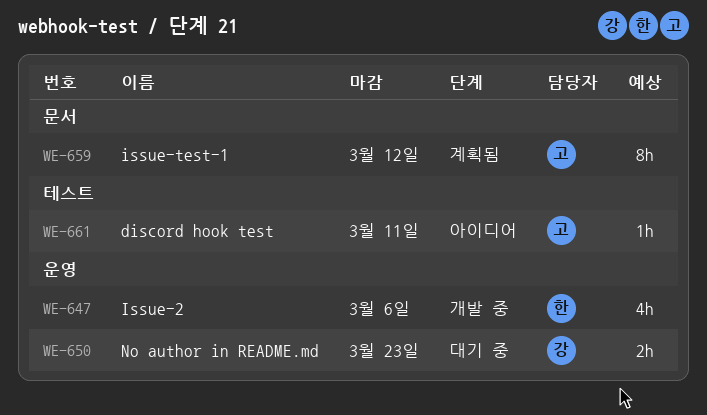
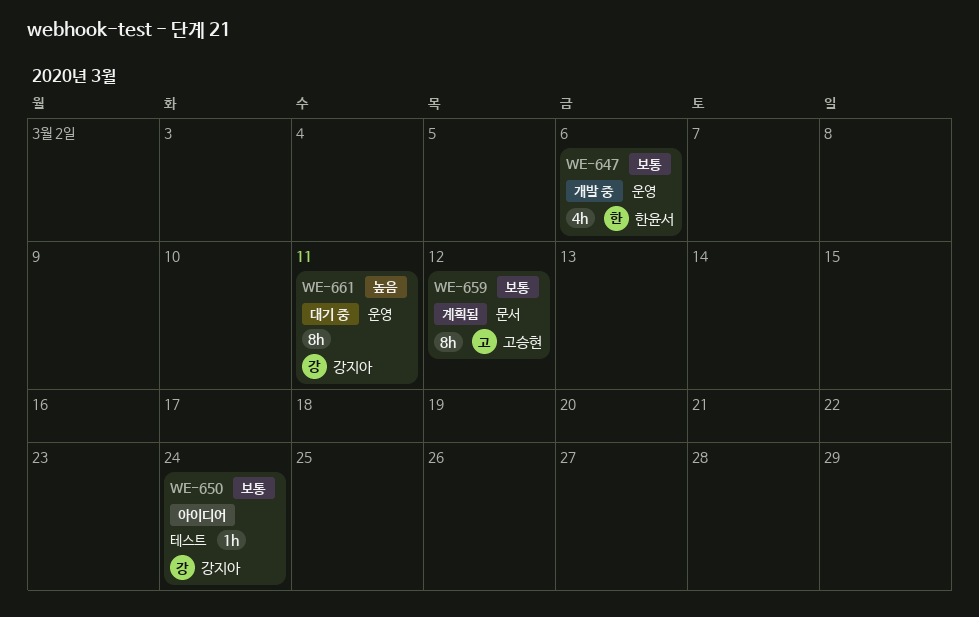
WE-650, status: 대기 중 -> 아이디어
WE-650, label: 운영 -> 테스트
WE-650, estimate: 2h -> 1h
WE-650, due: Mar 23 -> Mar 24
WE-661, status: 아이디어 -> 대기 중
WE-661, owner: 고승현 -> 강지아
WE-661, label: 테스트 -> 운영
WE-661, estimate: 1h -> 8h

